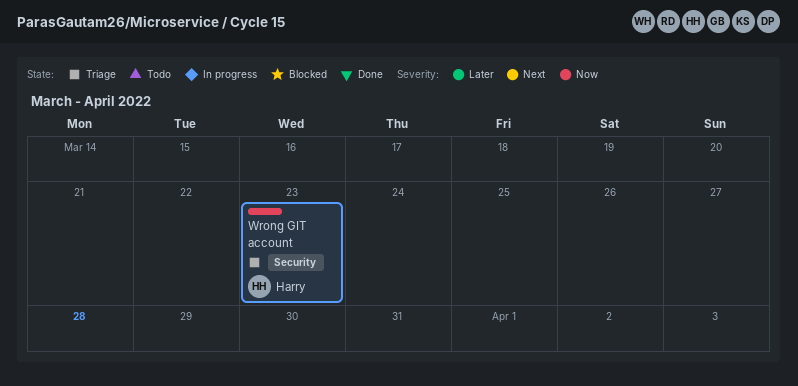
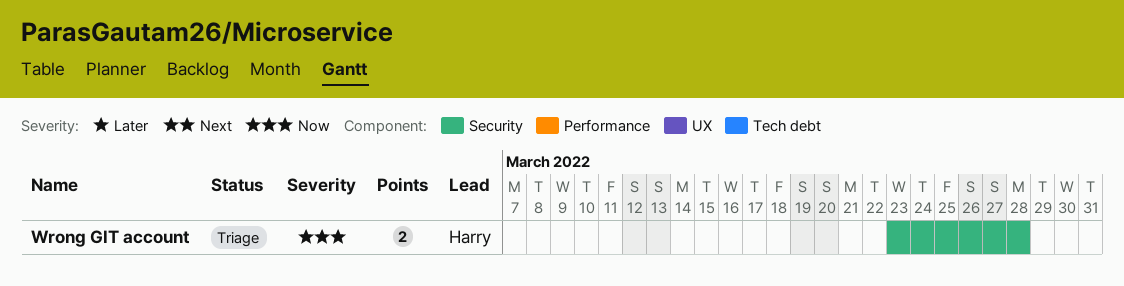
Wrong GIT account, due: Mar 23 -> Mar 28

